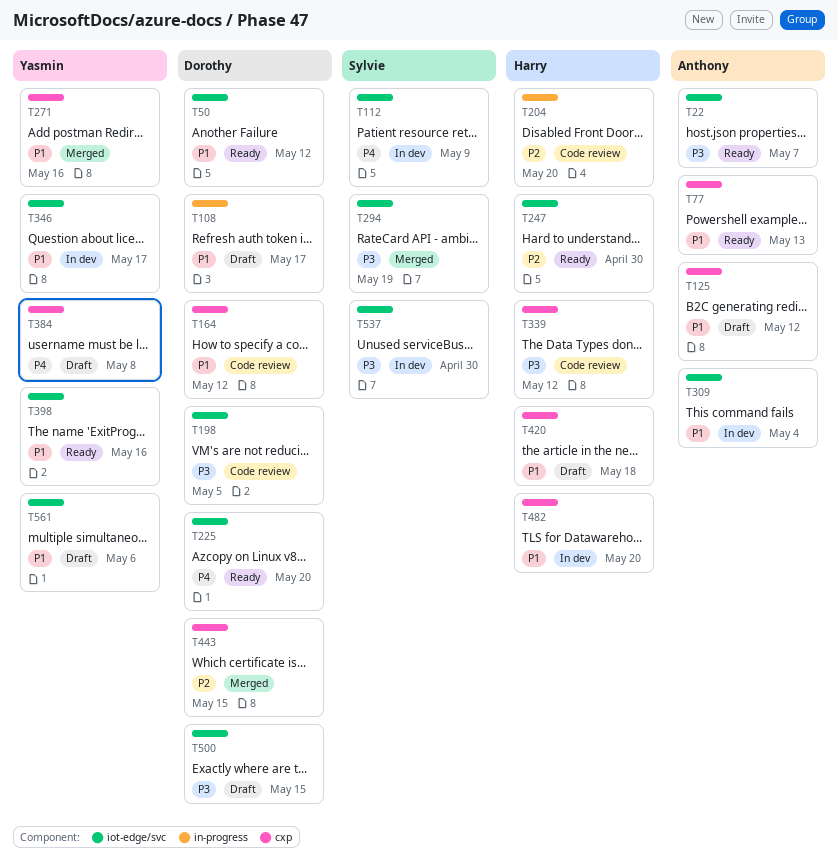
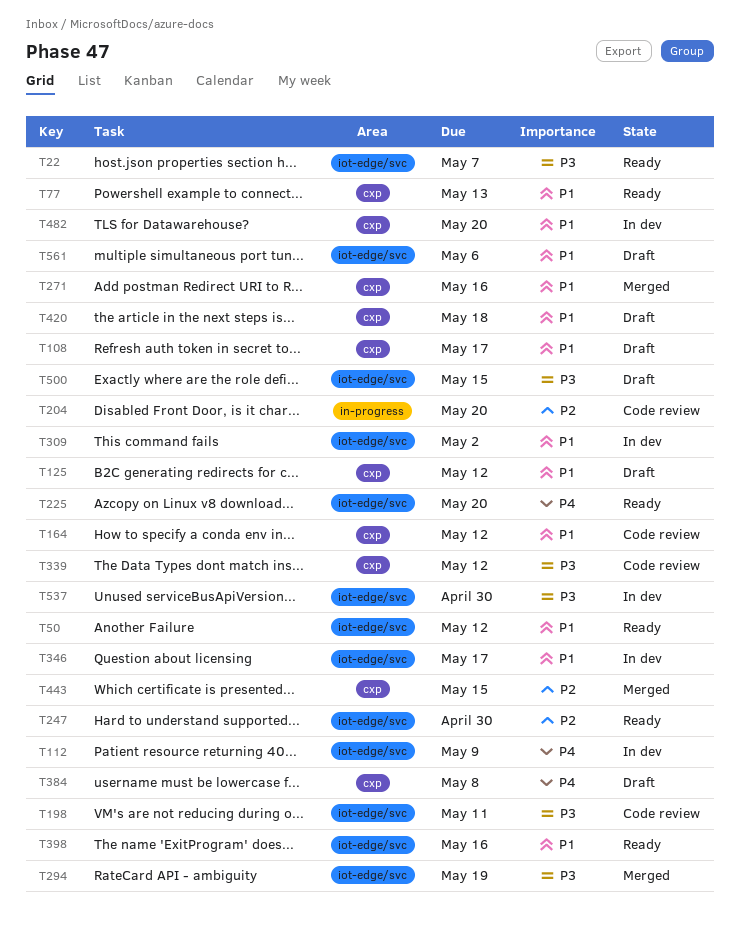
T108, label: in-progress -> cxp
T198, due: May 5 -> May 11
T309, due: May 4 -> May 2

